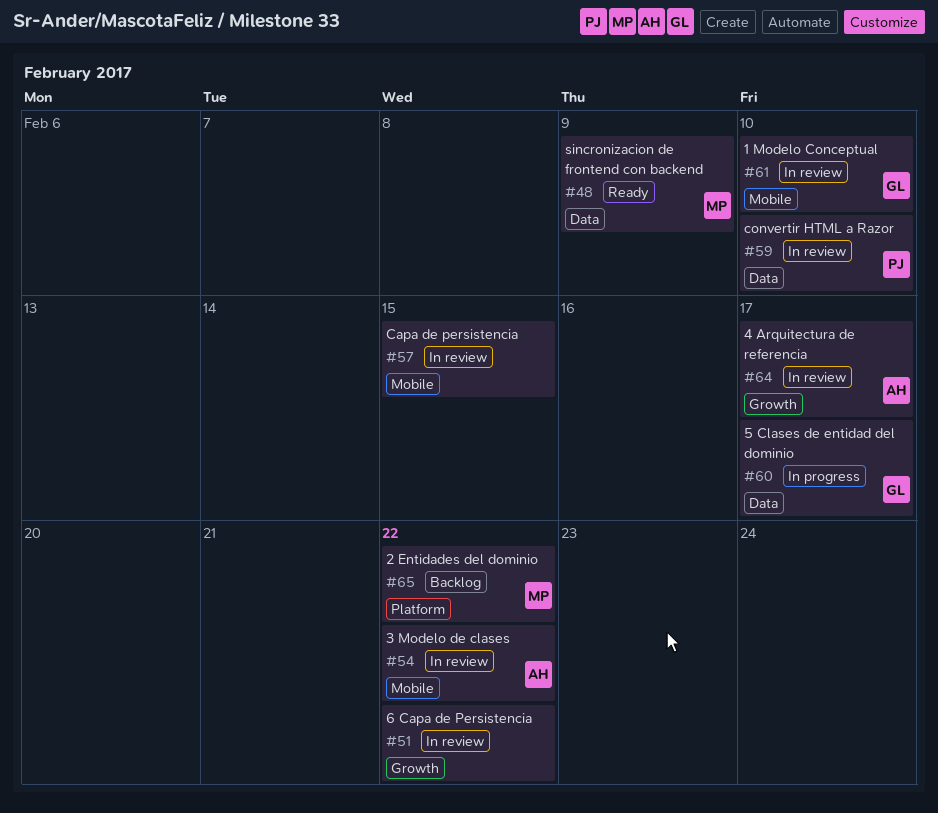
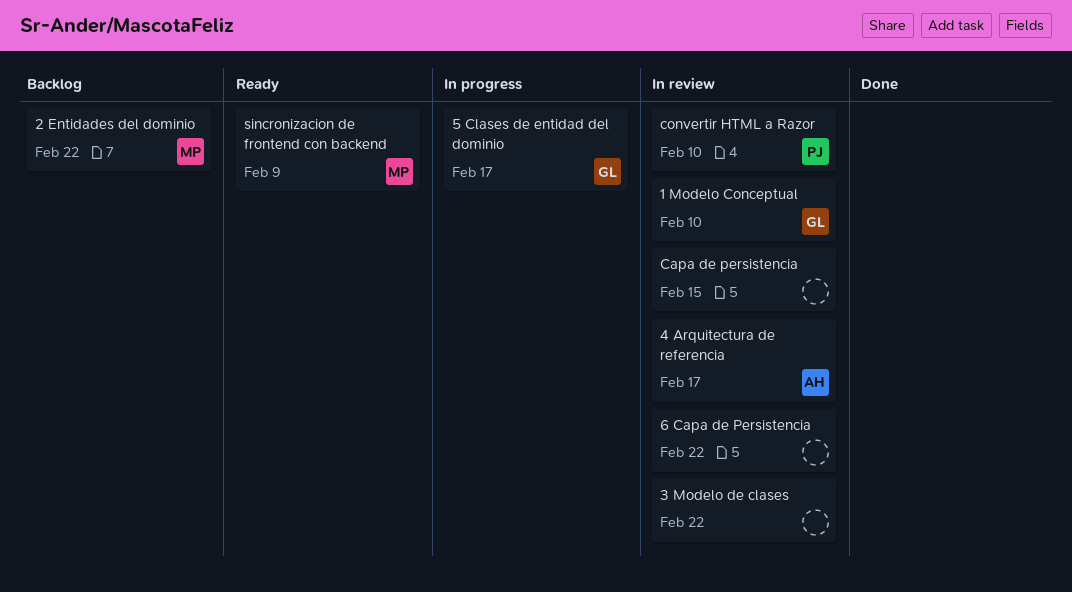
3 Modelo de clases, owner: AH -> none

